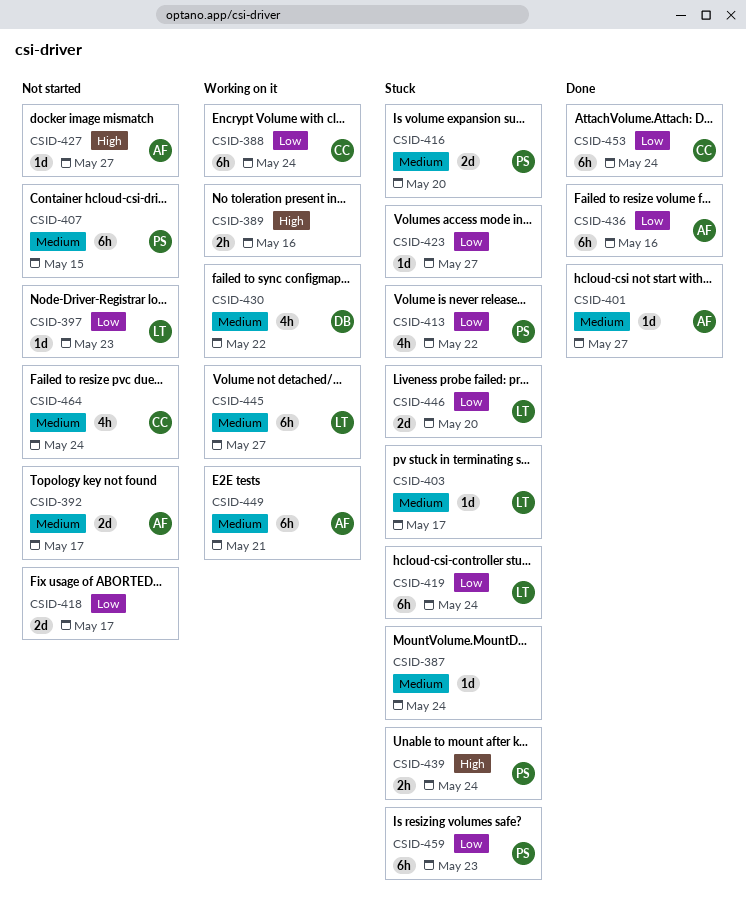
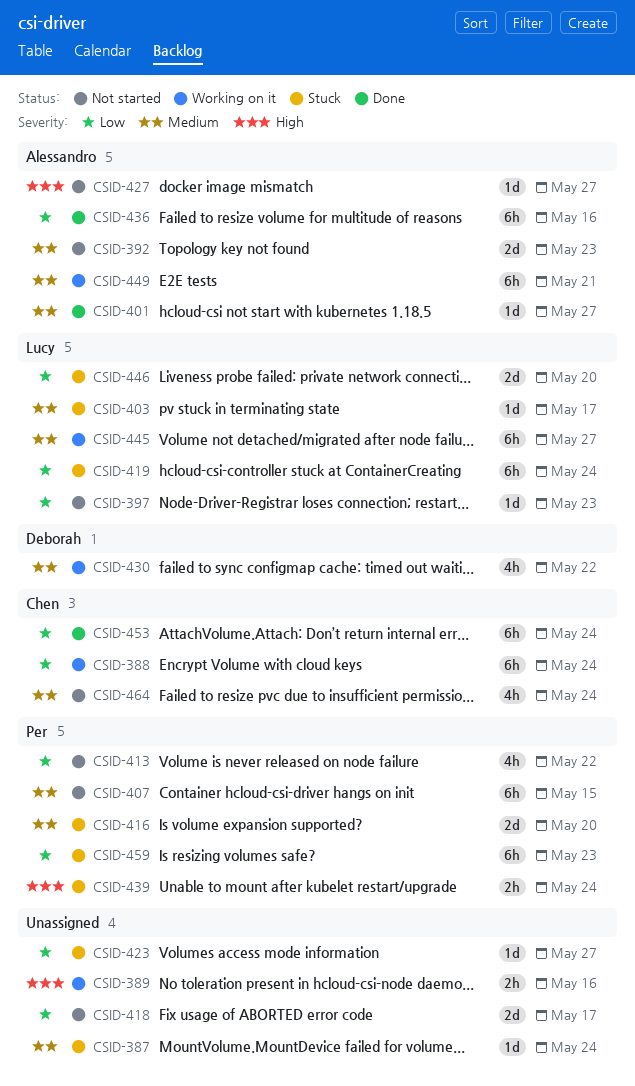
CSID-392, due: May 17 -> May 23
CSID-413, status: Stuck -> Not started

